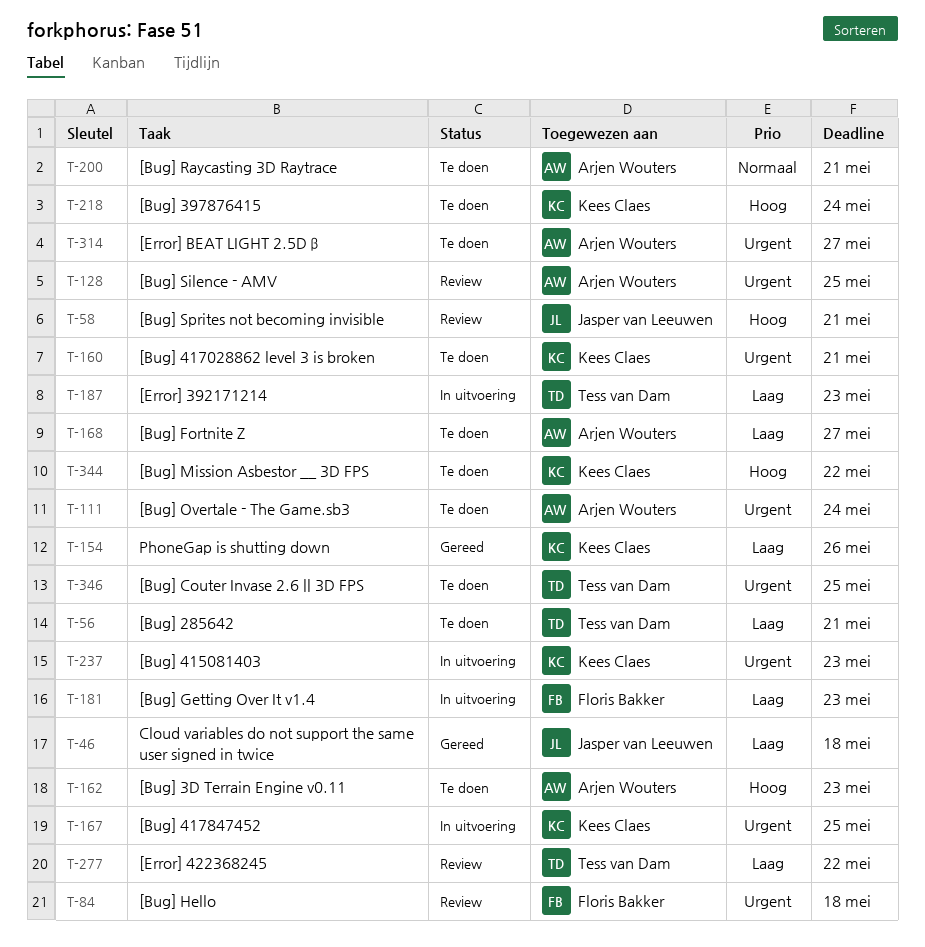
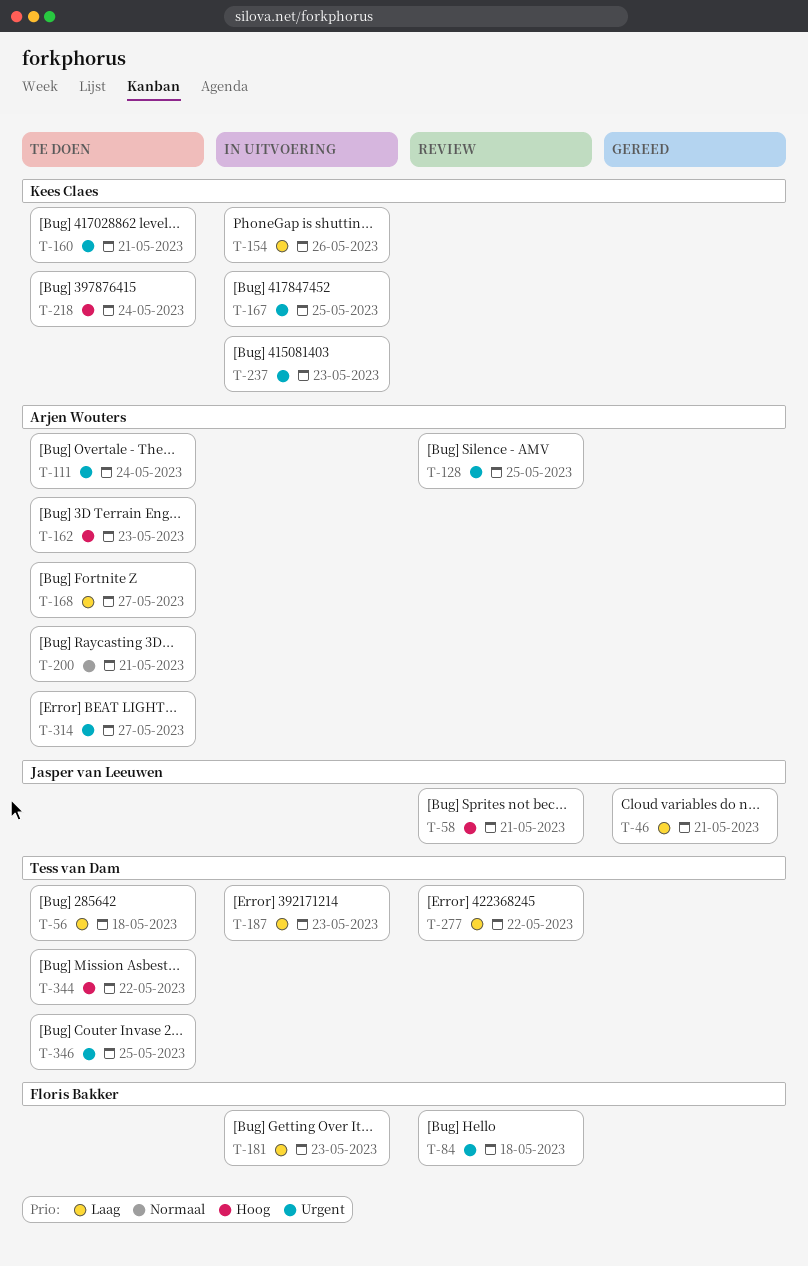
T-46, due: May 18 -> May 21
T-56, due: May 21 -> May 18
T-154, status: Gereed -> In uitvoering
T-344, owner: Kees Claes -> Tess van Dam

